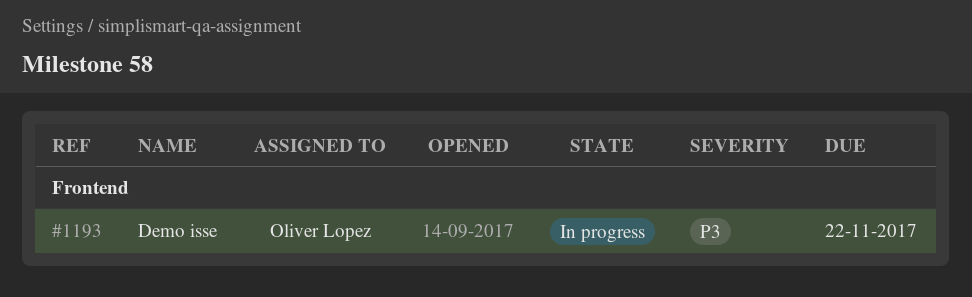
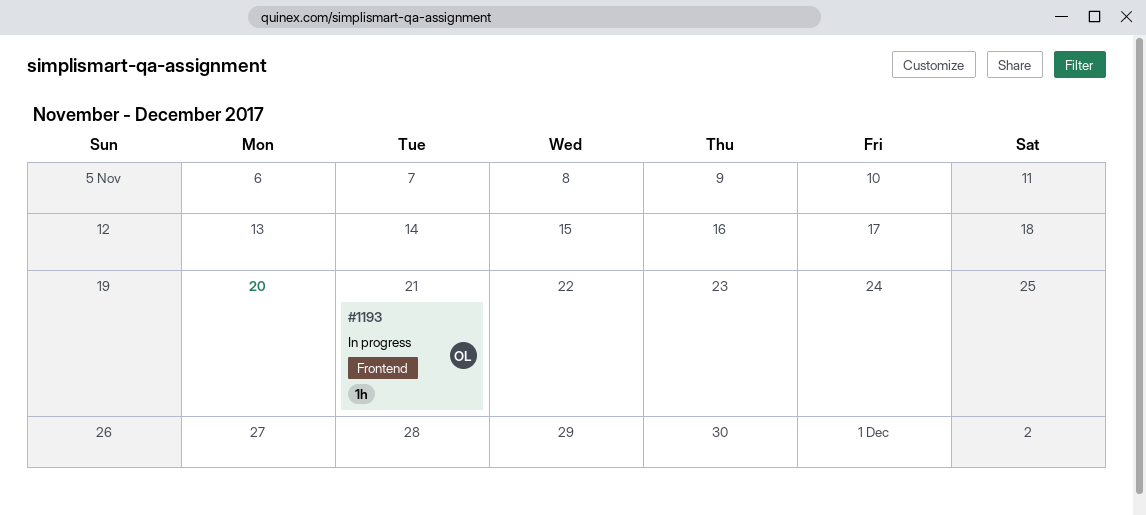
#1193, due: Nov 22 -> Nov 21

